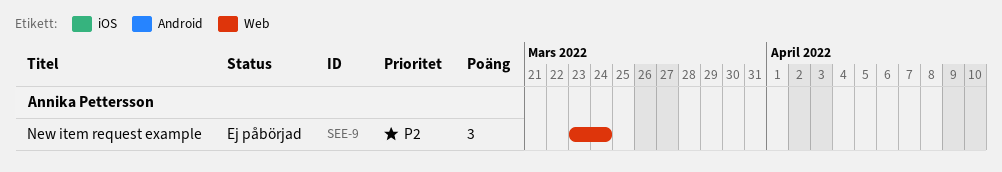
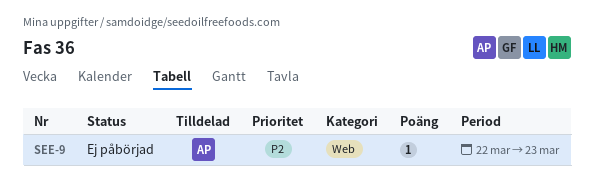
SEE-9, estimate: 3 -> 1
SEE-9, start: Mar 23 -> Mar 22
SEE-9, due: Mar 24 -> Mar 23

